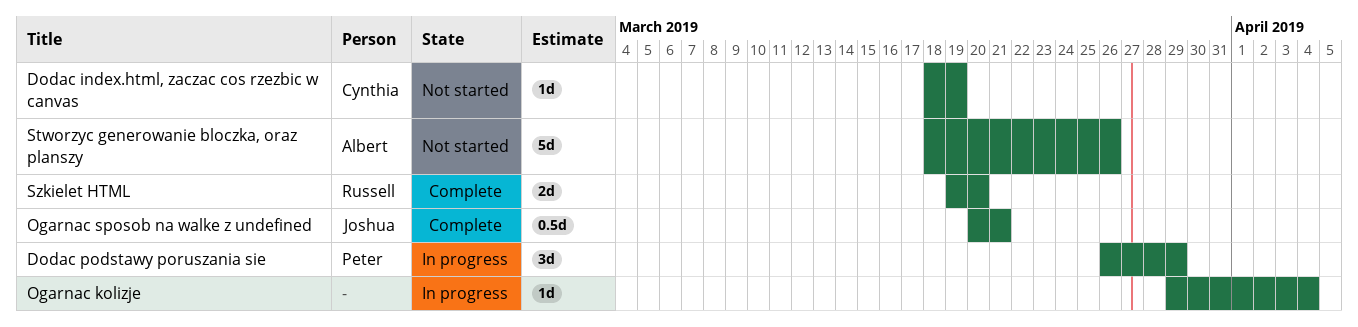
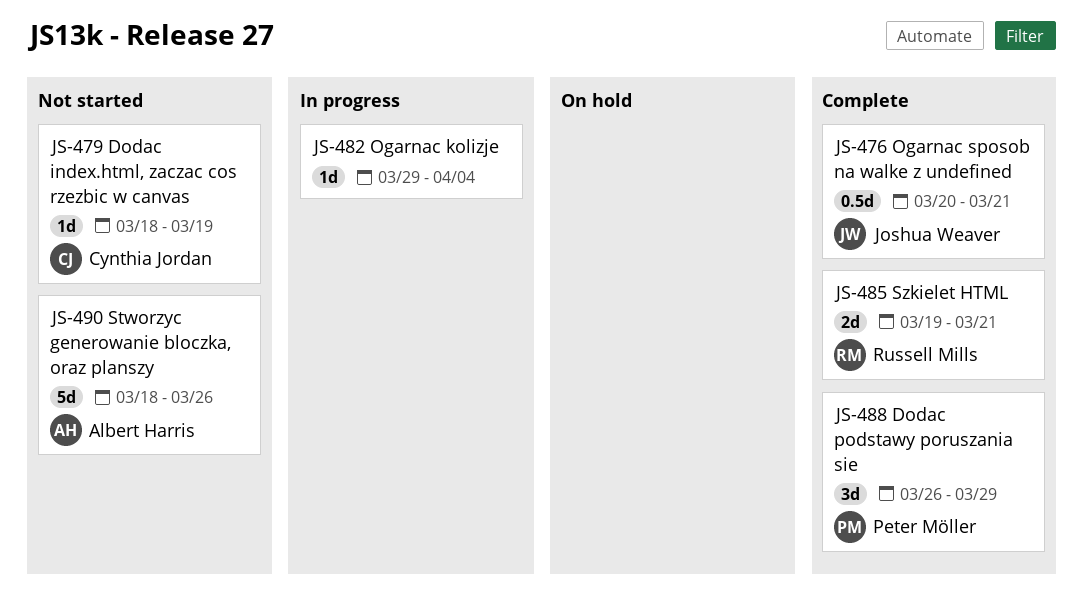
Dodac podstawy poruszania sie, status: In progress -> Complete
Szkielet HTML, due: Mar 20 -> Mar 21

